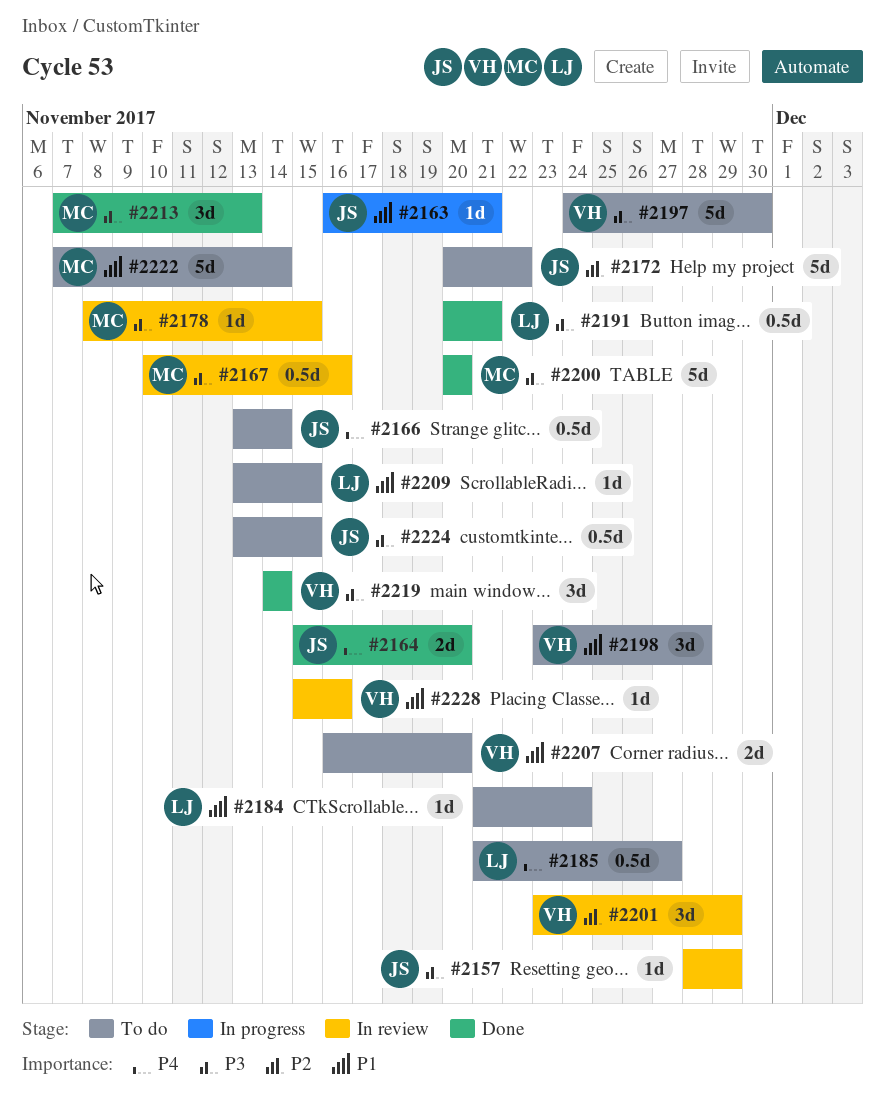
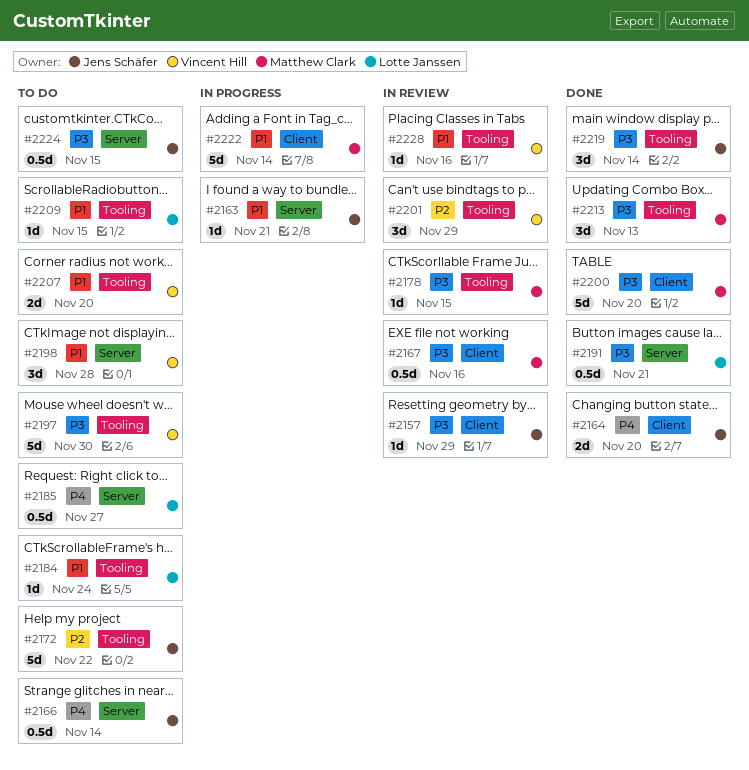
#2219, owner: Vincent Hill -> Jens Schäfer
#2222, status: To do -> In progress

